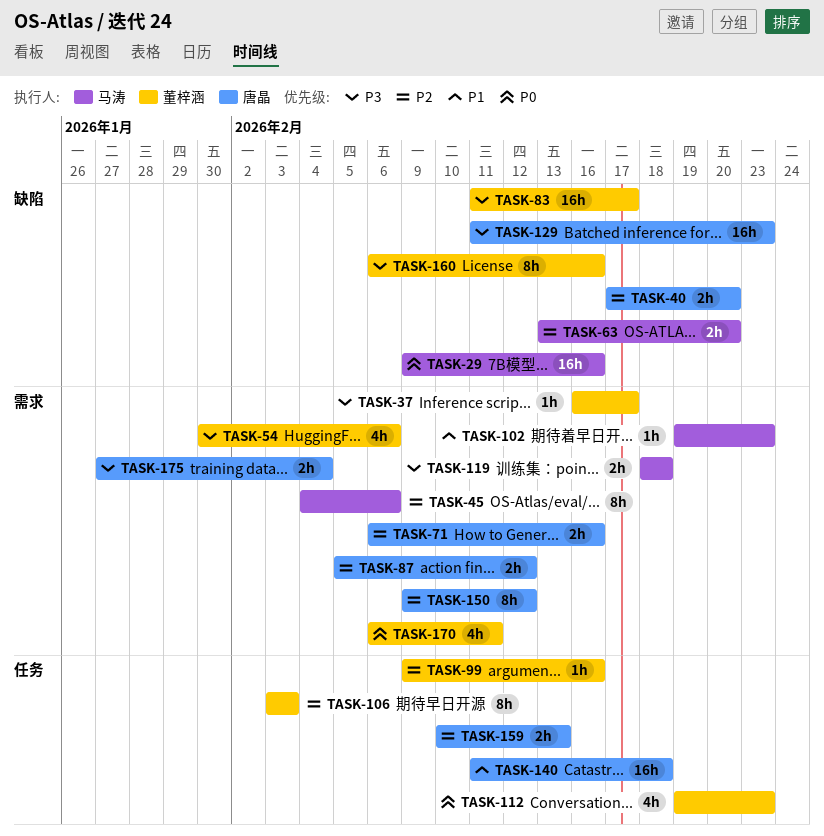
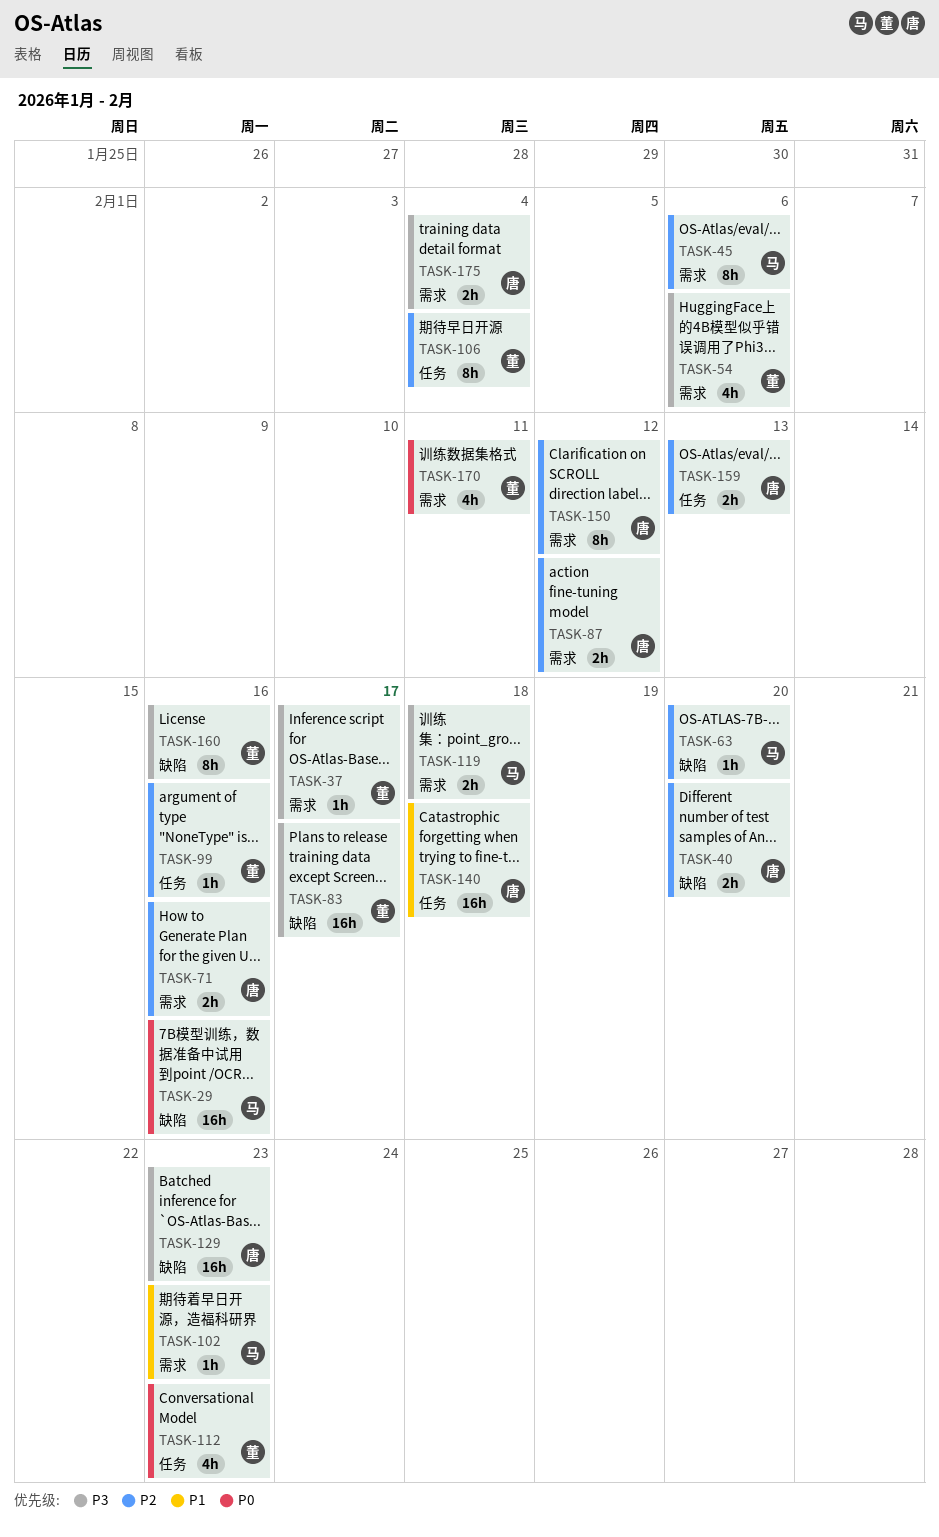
TASK-63, estimate: 2h -> 1h
TASK-106, due: Feb 3 -> Feb 4

